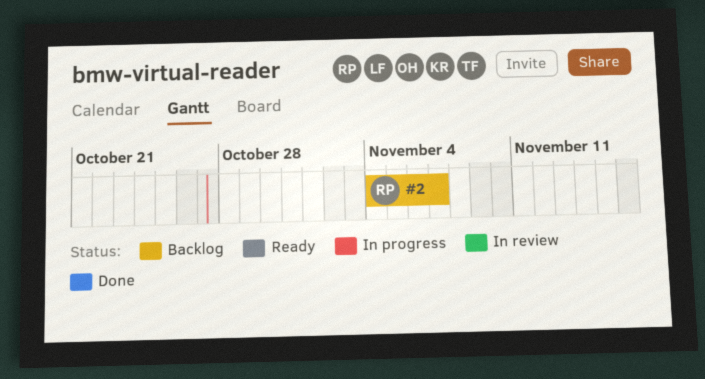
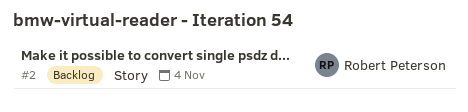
#2, due: Nov 7 -> Nov 4

